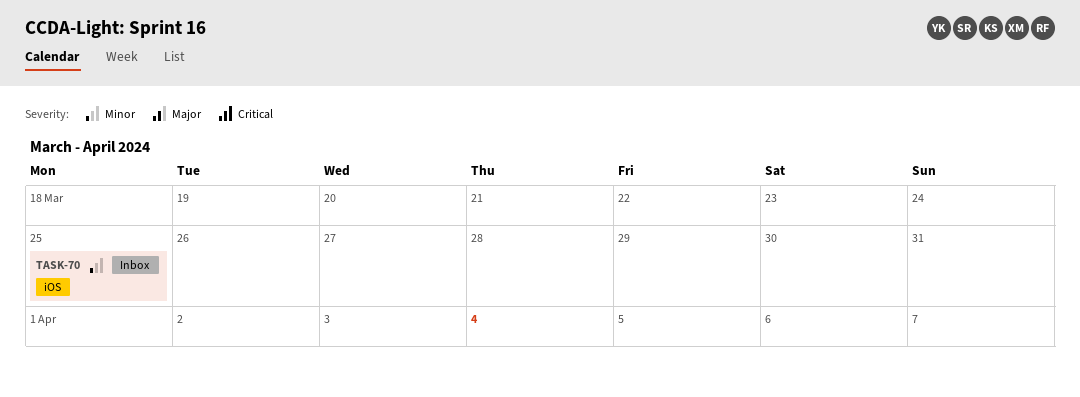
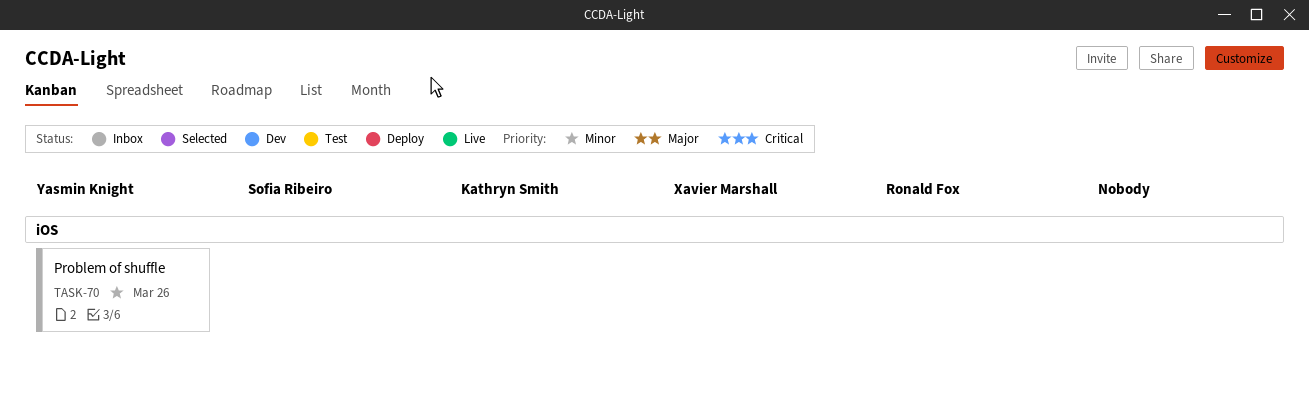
TASK-70, due: Mar 25 -> Mar 26

